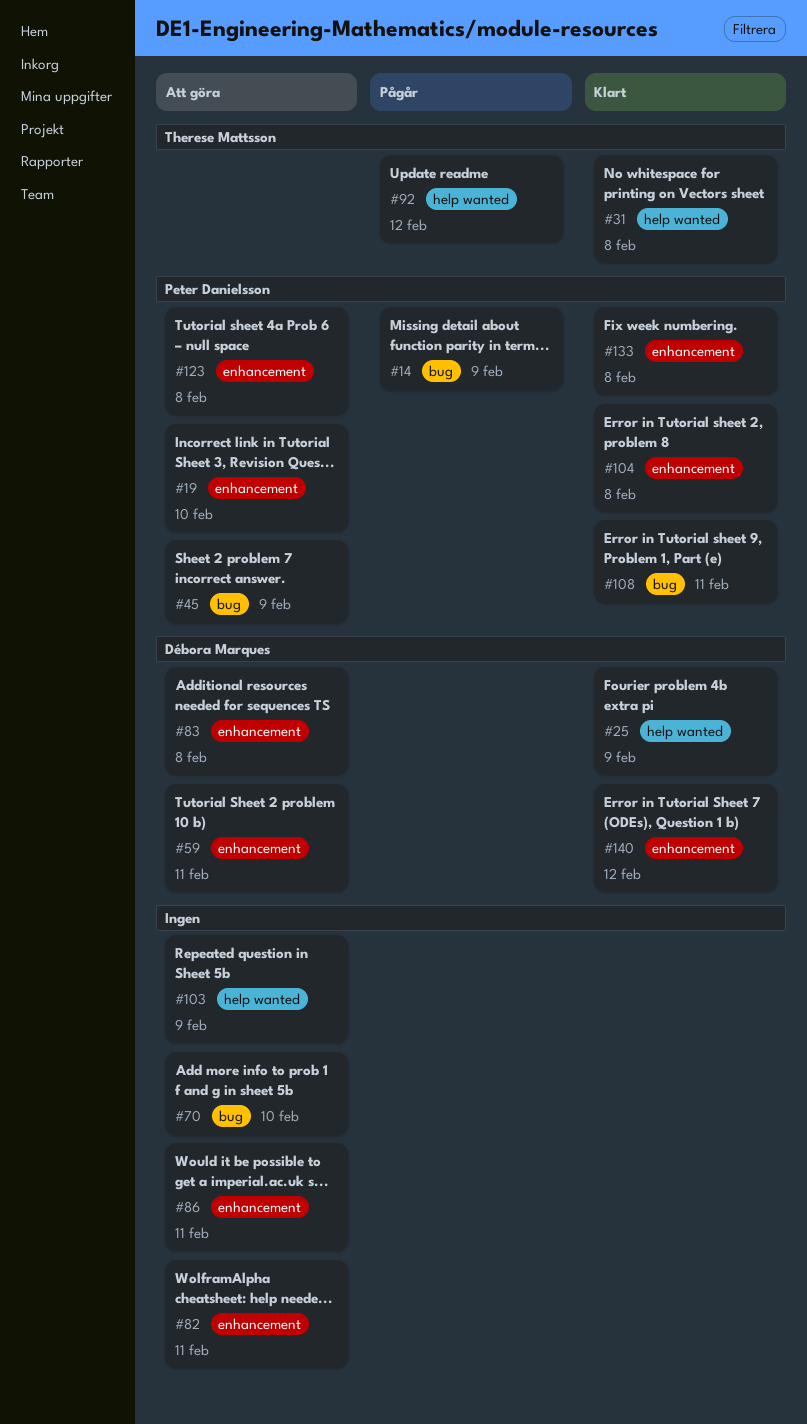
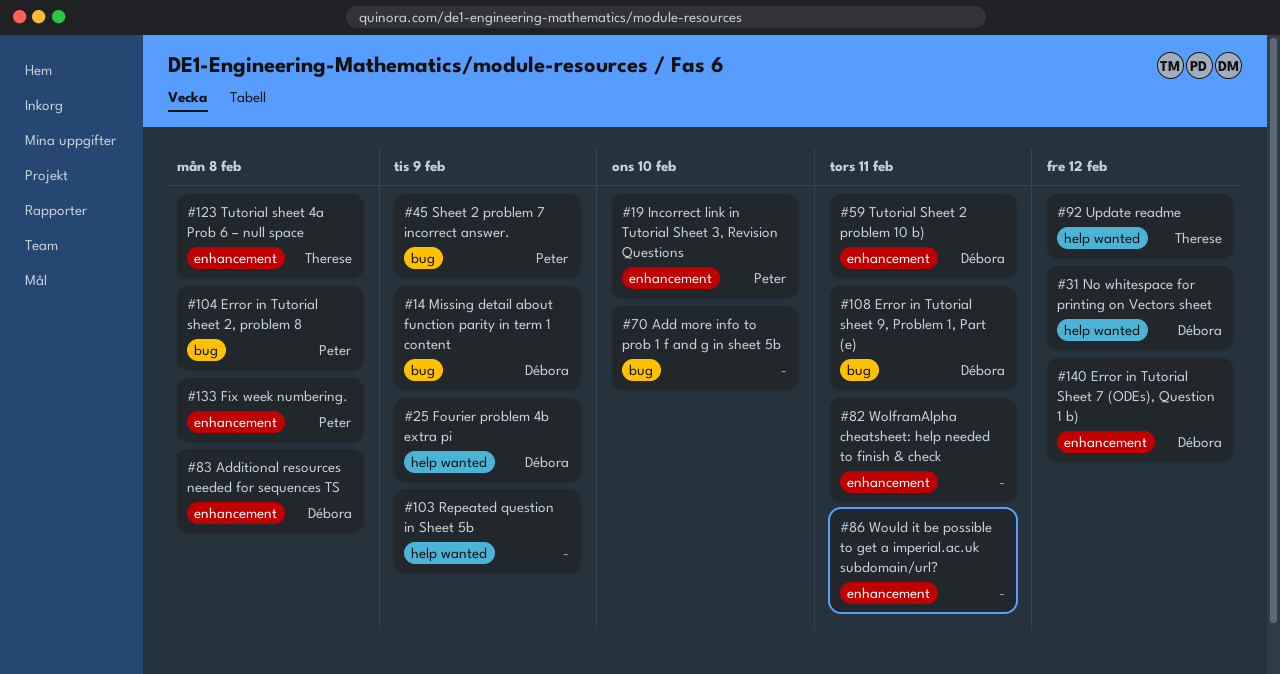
#14, owner: Peter Danielsson -> Débora Marques
#31, owner: Therese Mattsson -> Débora Marques
#31, due: Feb 8 -> Feb 12
#104, label: enhancement -> bug
#108, owner: Peter Danielsson -> Débora Marques
#123, owner: Peter Danielsson -> Therese Mattsson

